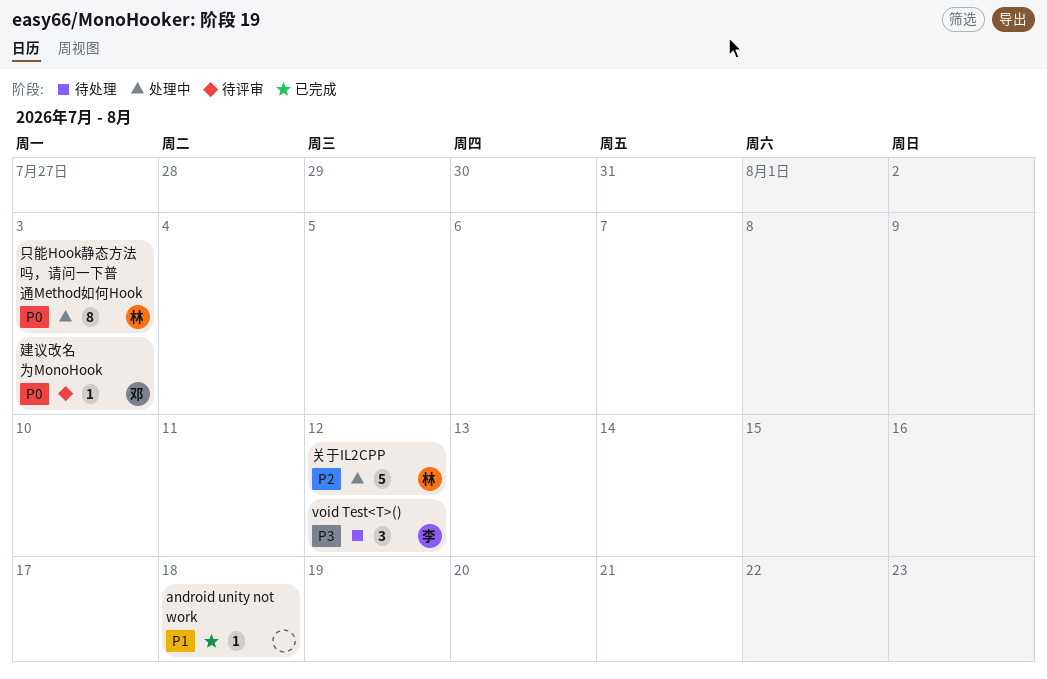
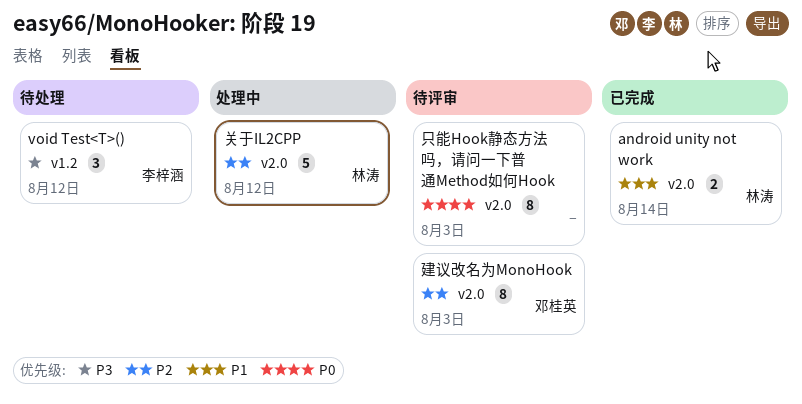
android unity not work, owner: none -> 林涛
android unity not work, estimate: 1 -> 2
android unity not work, due: Aug 18 -> Aug 14
只能Hook静态方法吗，请问一下普通Method如何Hook, status: 处理中 -> 待评审
只能Hook静态方法吗，请问一下普通Method如何Hook, owner: 林涛 -> none
建议改名为MonoHook, priority: P0 -> P2
建议改名为MonoHook, estimate: 1 -> 8

